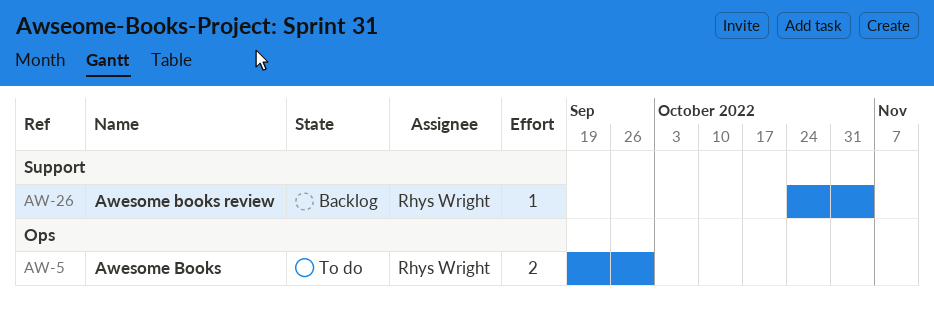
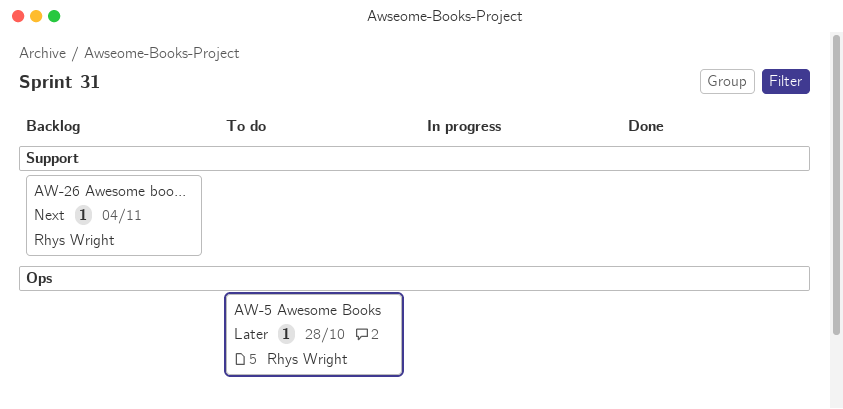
AW-5, estimate: 2 -> 1
AW-5, due: Sep 30 -> Oct 28

